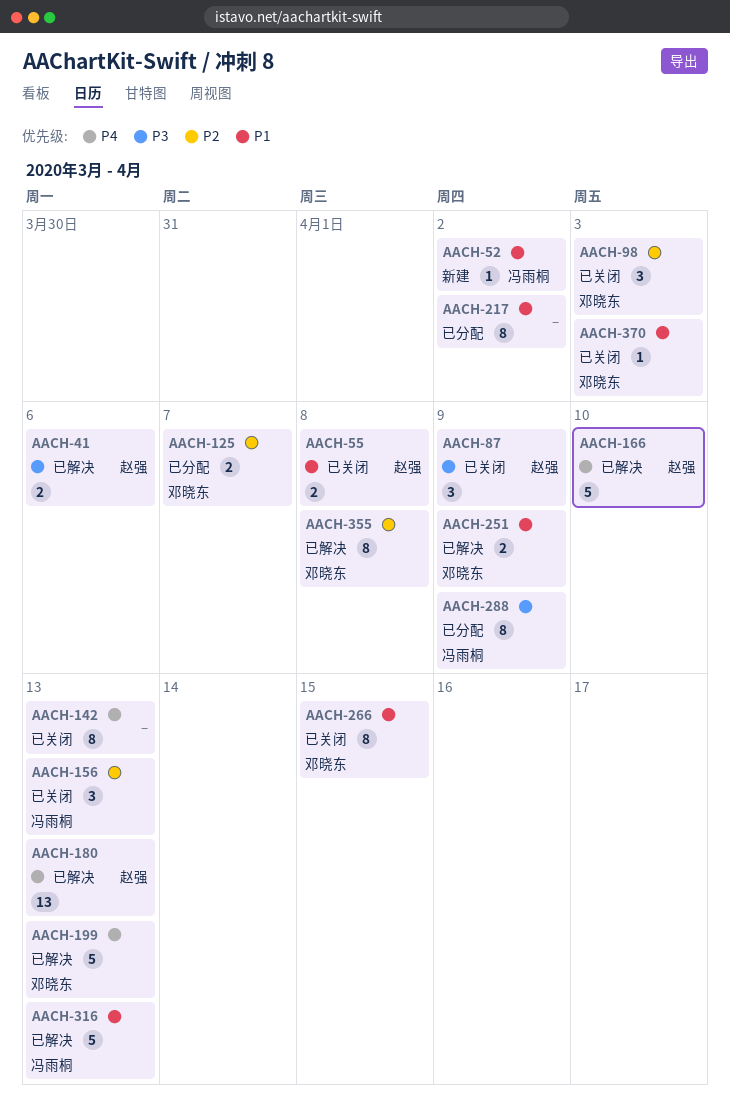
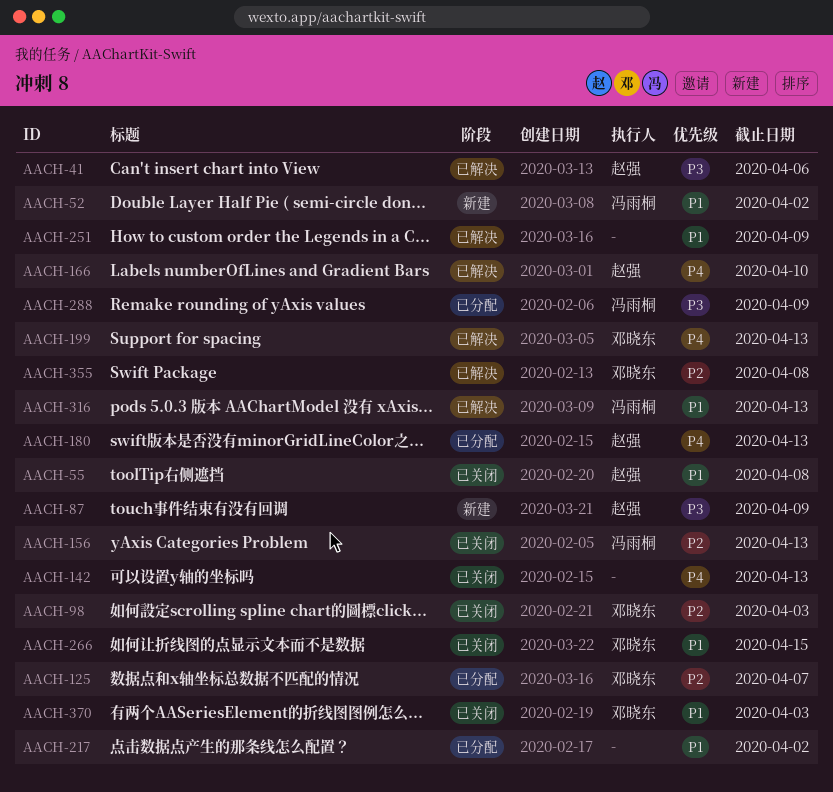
AACH-87, status: 已关闭 -> 新建
AACH-180, status: 已解决 -> 已分配
AACH-251, owner: 邓晓东 -> none

